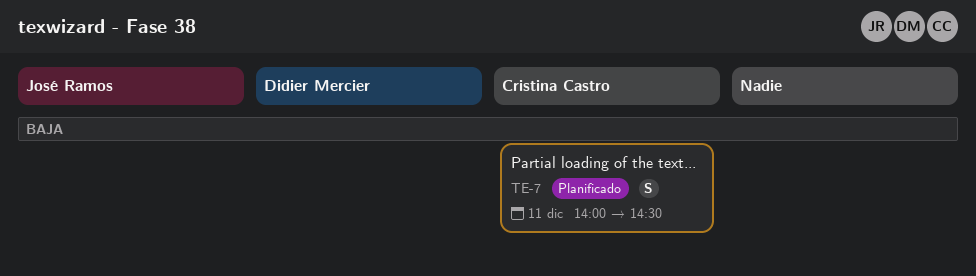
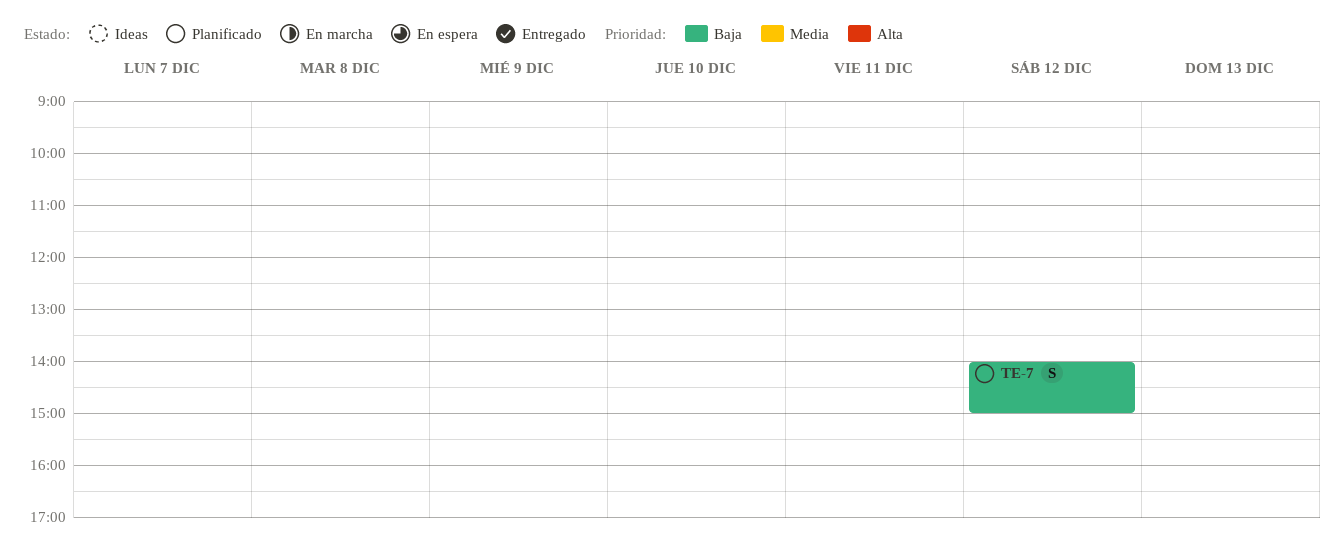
TE-7, day: Dec 11 -> Dec 12
TE-7, ends: 14:30 -> 15:00

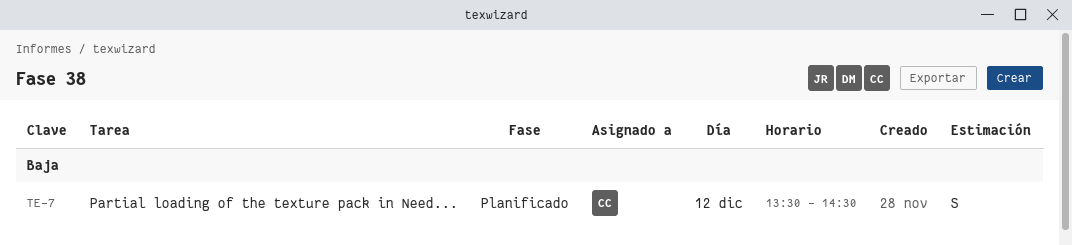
TE-7, begins: 14:00 -> 13:30
TE-7, ends: 15:00 -> 14:30

